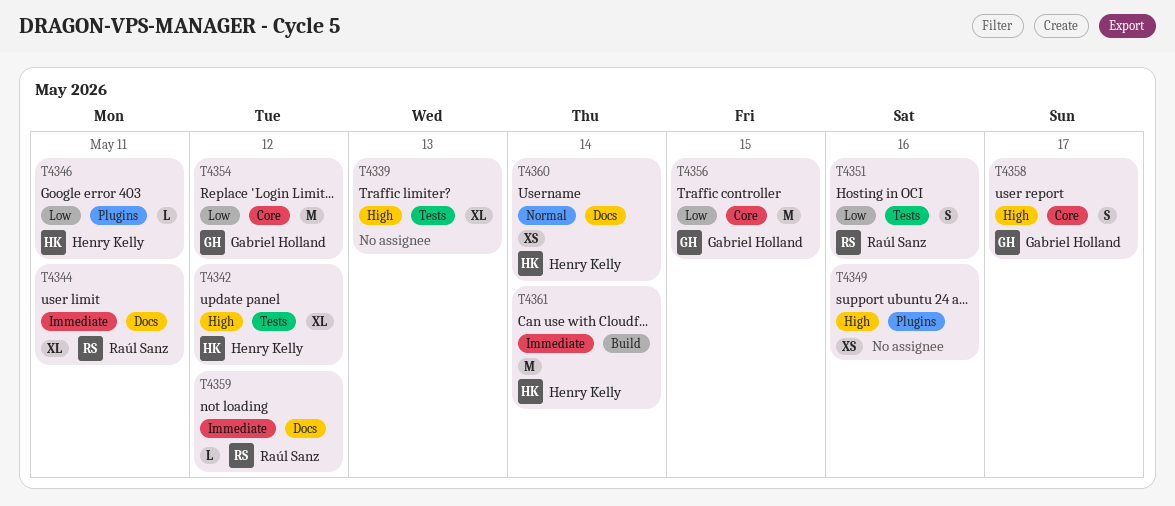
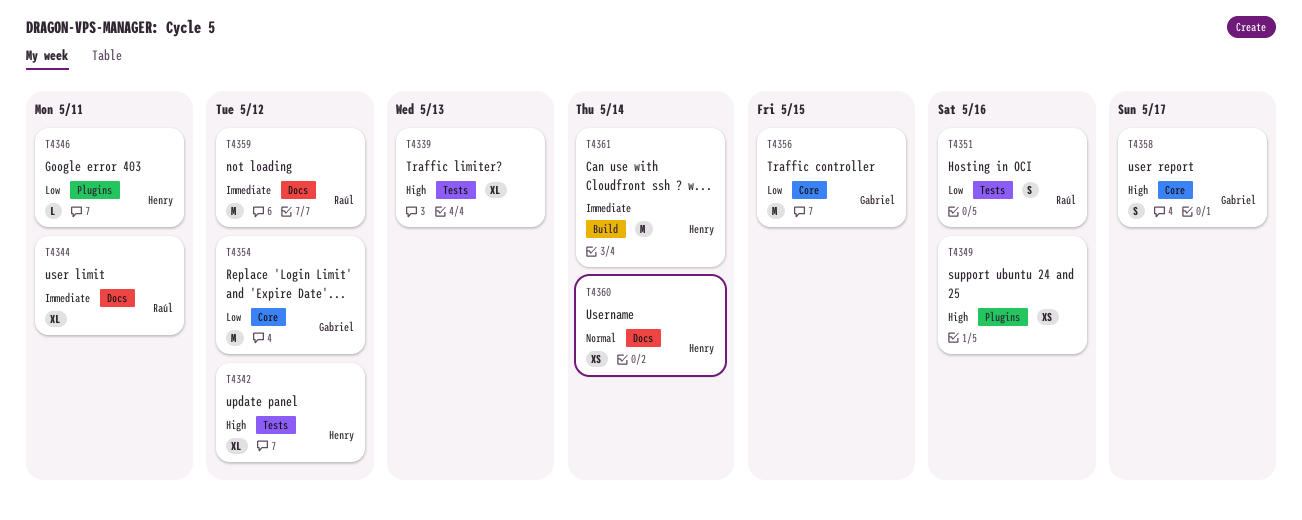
T4359, estimate: L -> M

